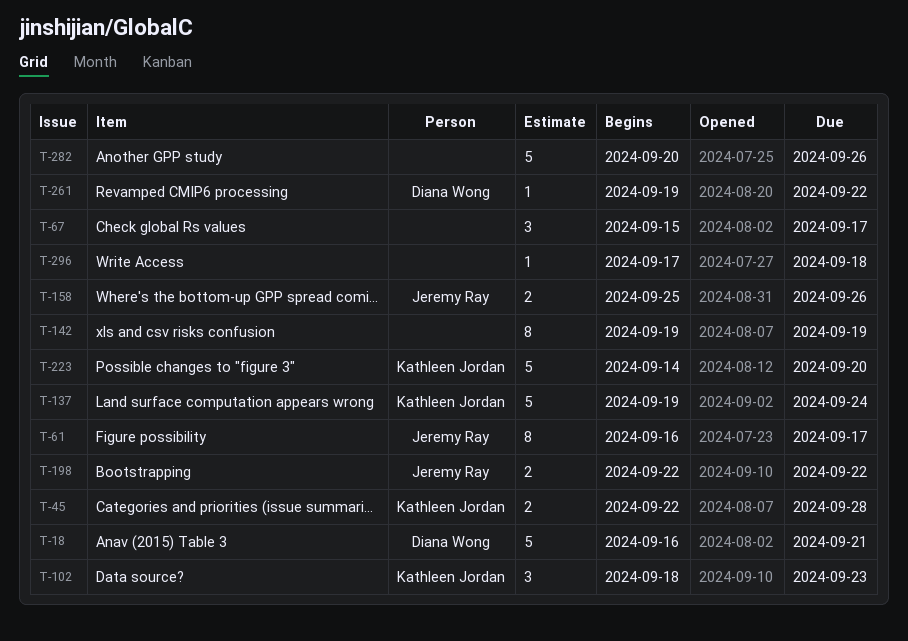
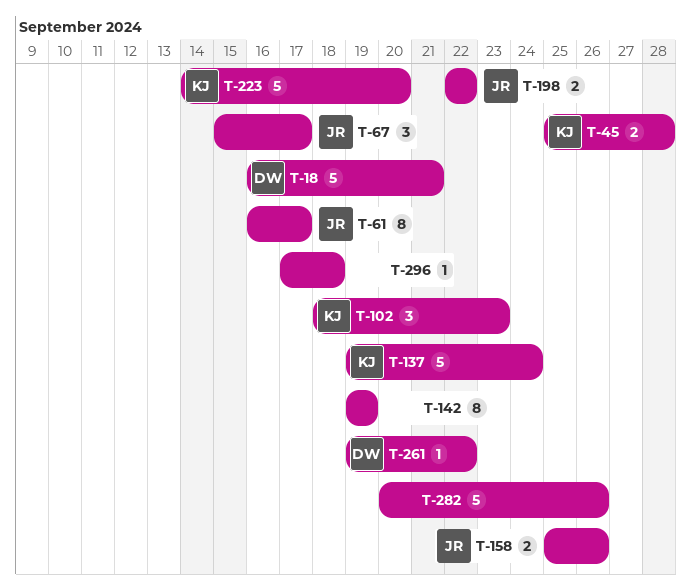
T-45, start: Sep 22 -> Sep 25
T-67, owner: none -> Jeremy Ray

